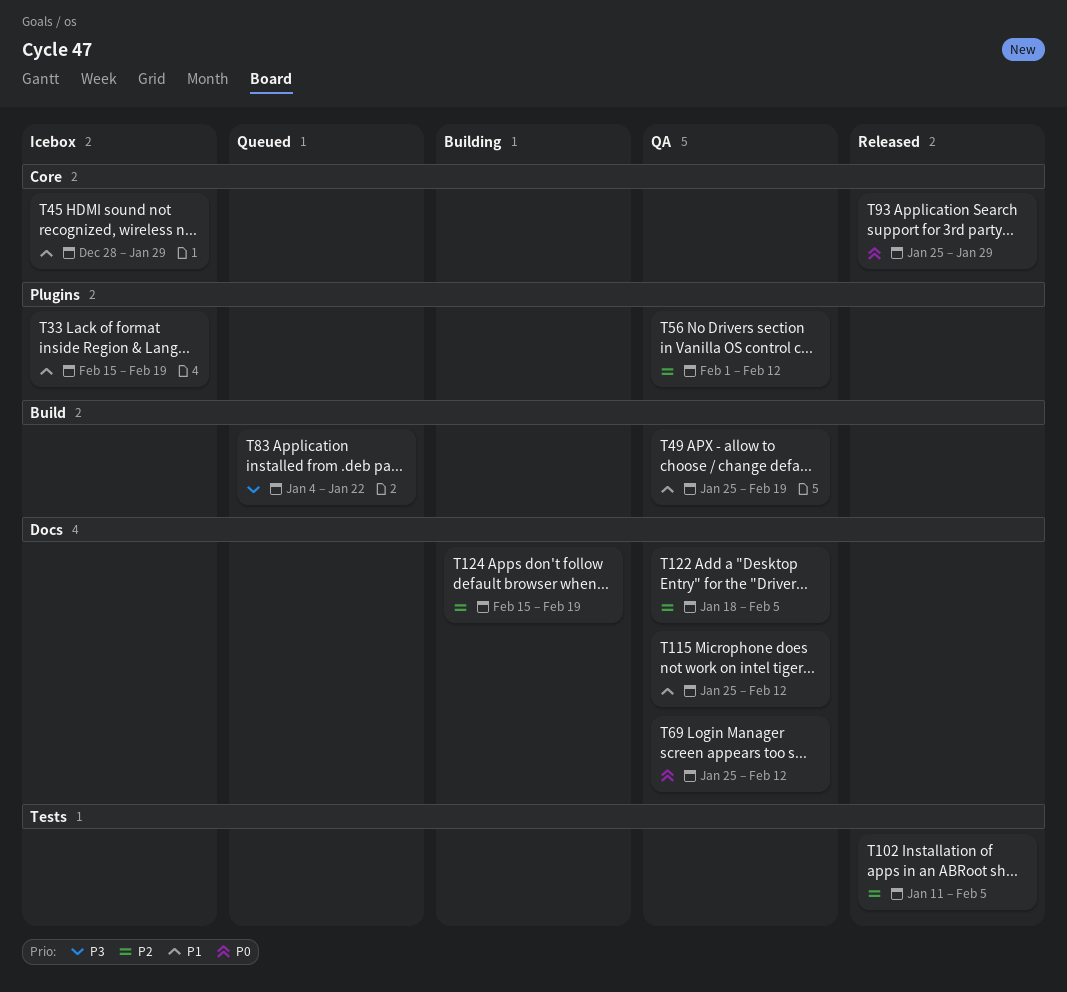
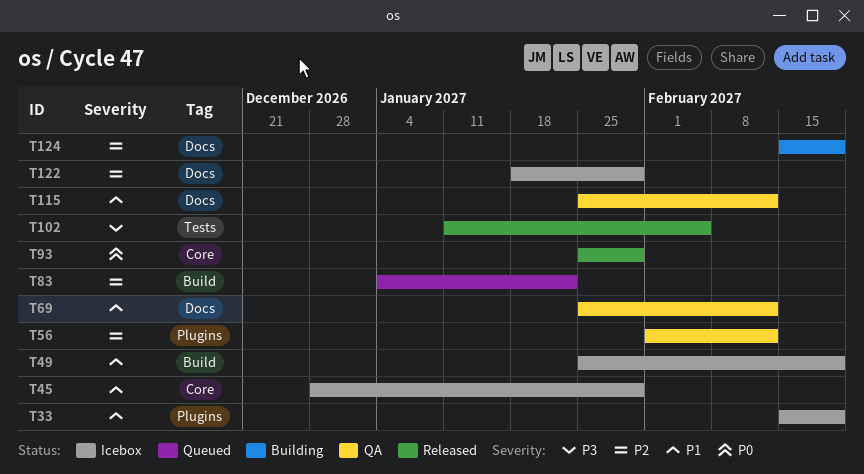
T49, status: QA -> Icebox
T69, priority: P0 -> P1
T83, priority: P3 -> P2
T102, priority: P2 -> P3
T122, status: QA -> Icebox
T122, due: Feb 5 -> Jan 29

